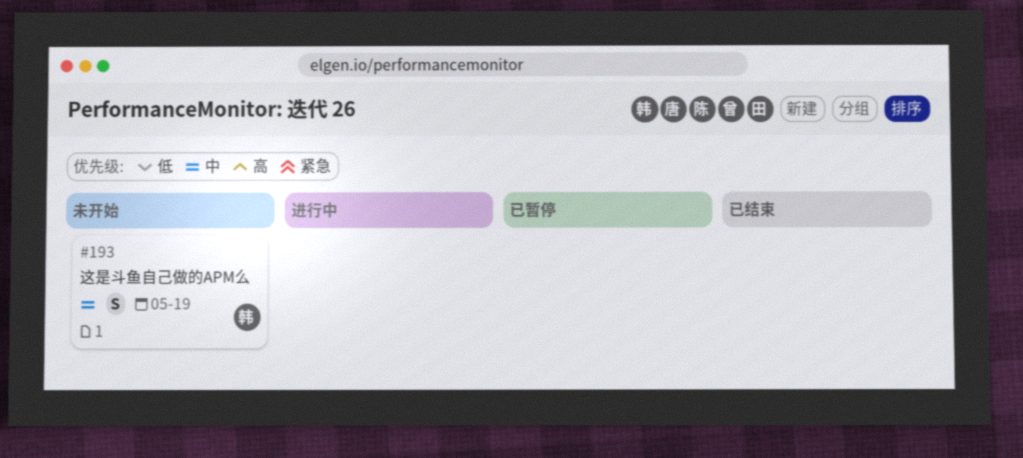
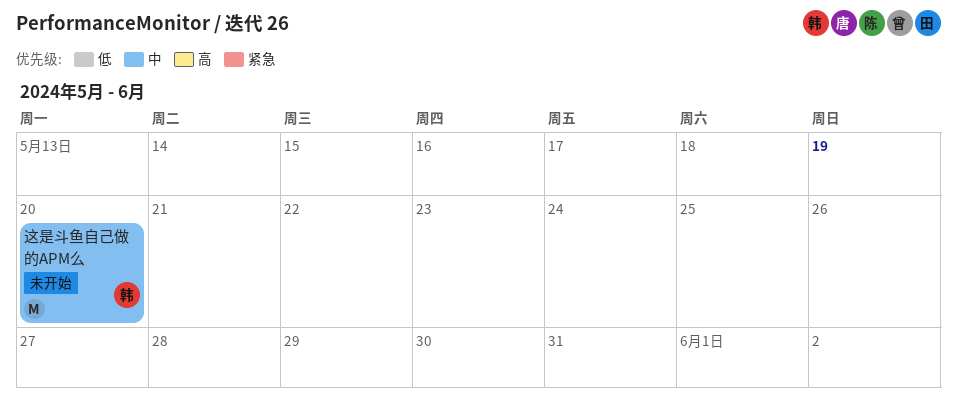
这是斗鱼自己做的APM么, estimate: S -> M
这是斗鱼自己做的APM么, due: May 19 -> May 20

